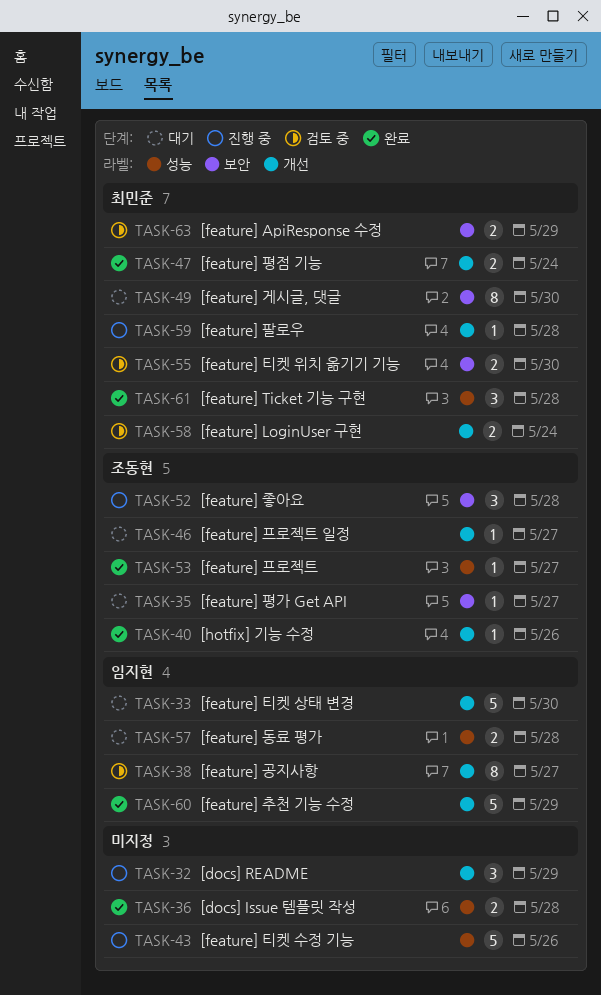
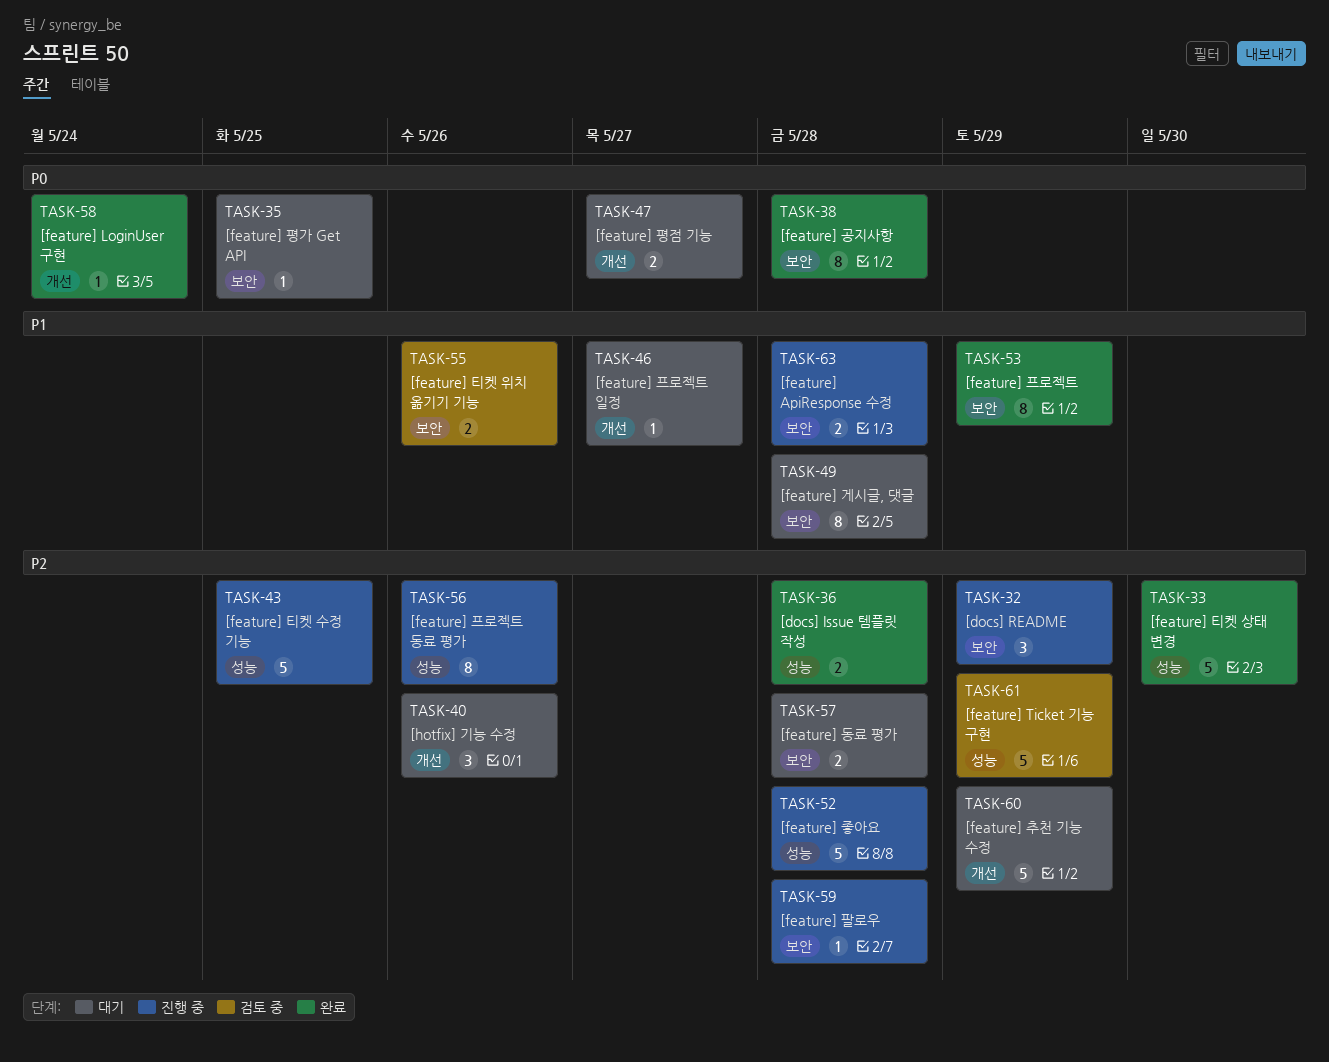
TASK-32, label: 개선 -> 보안
TASK-33, status: 대기 -> 완료
TASK-33, label: 개선 -> 성능
TASK-35, due: May 27 -> May 25
TASK-38, status: 검토 중 -> 완료
TASK-38, label: 개선 -> 보안
TASK-38, due: May 27 -> May 28
TASK-40, status: 완료 -> 대기
TASK-40, estimate: 1 -> 3
TASK-43, due: May 26 -> May 25
TASK-47, status: 완료 -> 대기
TASK-47, due: May 24 -> May 27
TASK-49, due: May 30 -> May 28
TASK-52, label: 보안 -> 성능
TASK-52, estimate: 3 -> 5
TASK-53, label: 성능 -> 보안
TASK-53, estimate: 1 -> 8
TASK-53, due: May 27 -> May 29
TASK-55, due: May 30 -> May 26
TASK-56: none -> present
TASK-57, label: 성능 -> 보안
TASK-58, status: 검토 중 -> 완료
TASK-58, estimate: 2 -> 1
TASK-59, label: 개선 -> 보안
TASK-60, status: 완료 -> 대기
TASK-61, status: 완료 -> 검토 중
TASK-61, estimate: 3 -> 5
TASK-61, due: May 28 -> May 29
TASK-63, status: 검토 중 -> 진행 중
TASK-63, due: May 29 -> May 28

